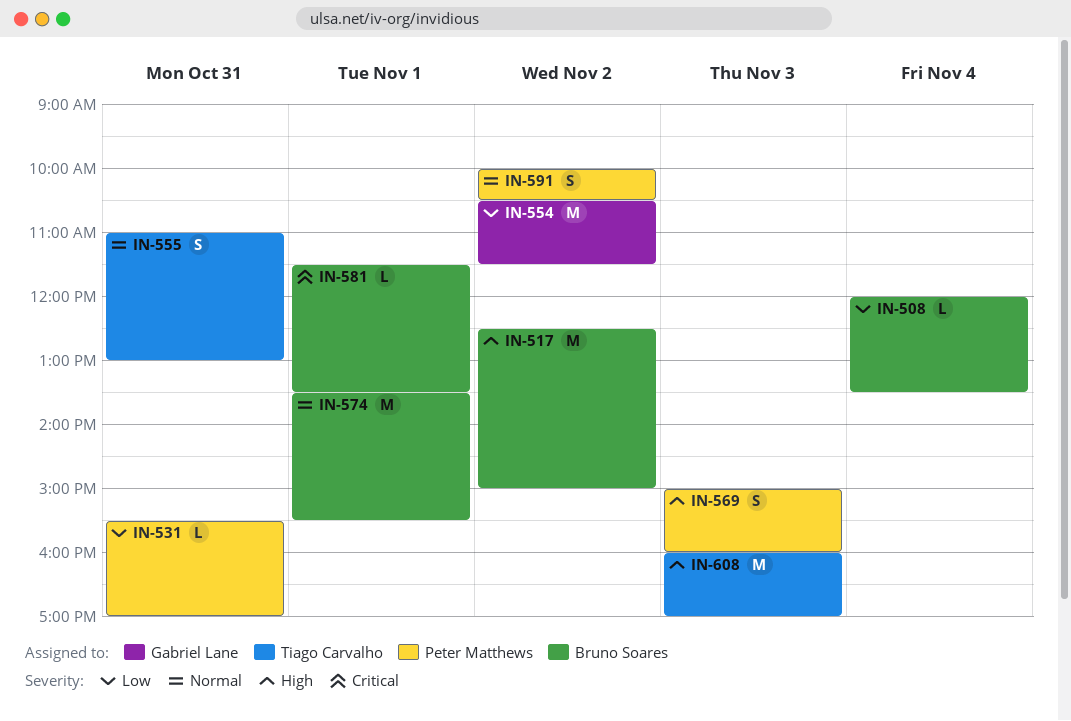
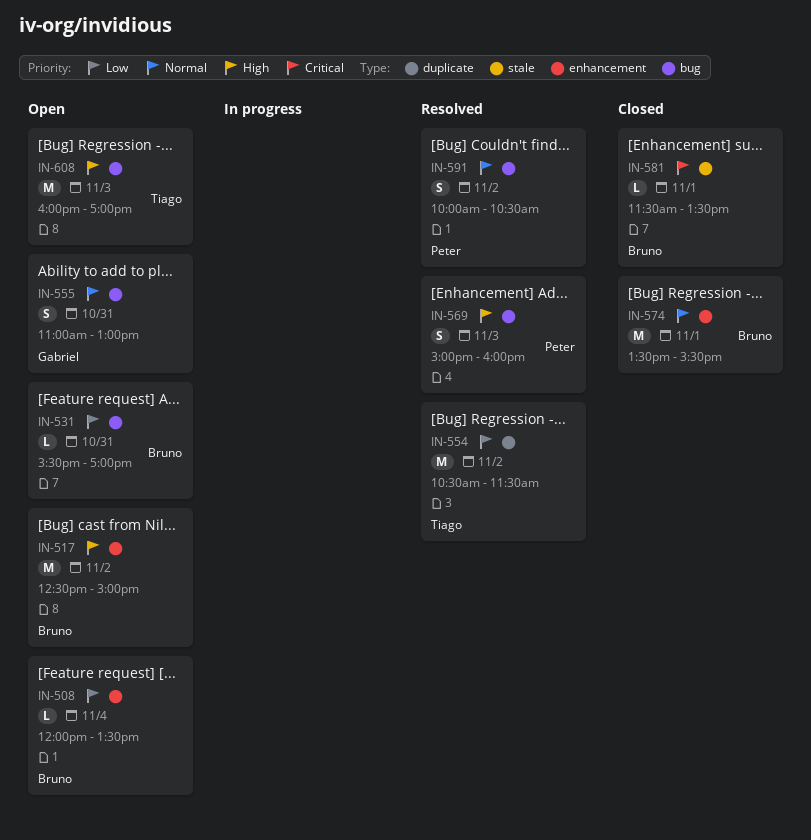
IN-531, owner: Peter Matthews -> Bruno Soares
IN-554, owner: Gabriel Lane -> Tiago Carvalho
IN-555, owner: Tiago Carvalho -> Gabriel Lane

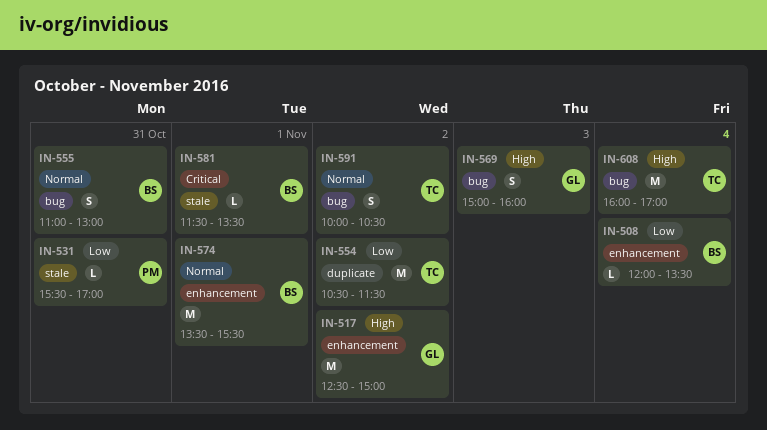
IN-517, owner: Bruno -> Gabriel
IN-531, owner: Bruno -> Peter
IN-531, label: bug -> stale
IN-555, owner: Gabriel -> Bruno
IN-569, owner: Peter -> Gabriel
IN-591, owner: Peter -> Tiago
IN-608, day: Nov 3 -> Nov 4

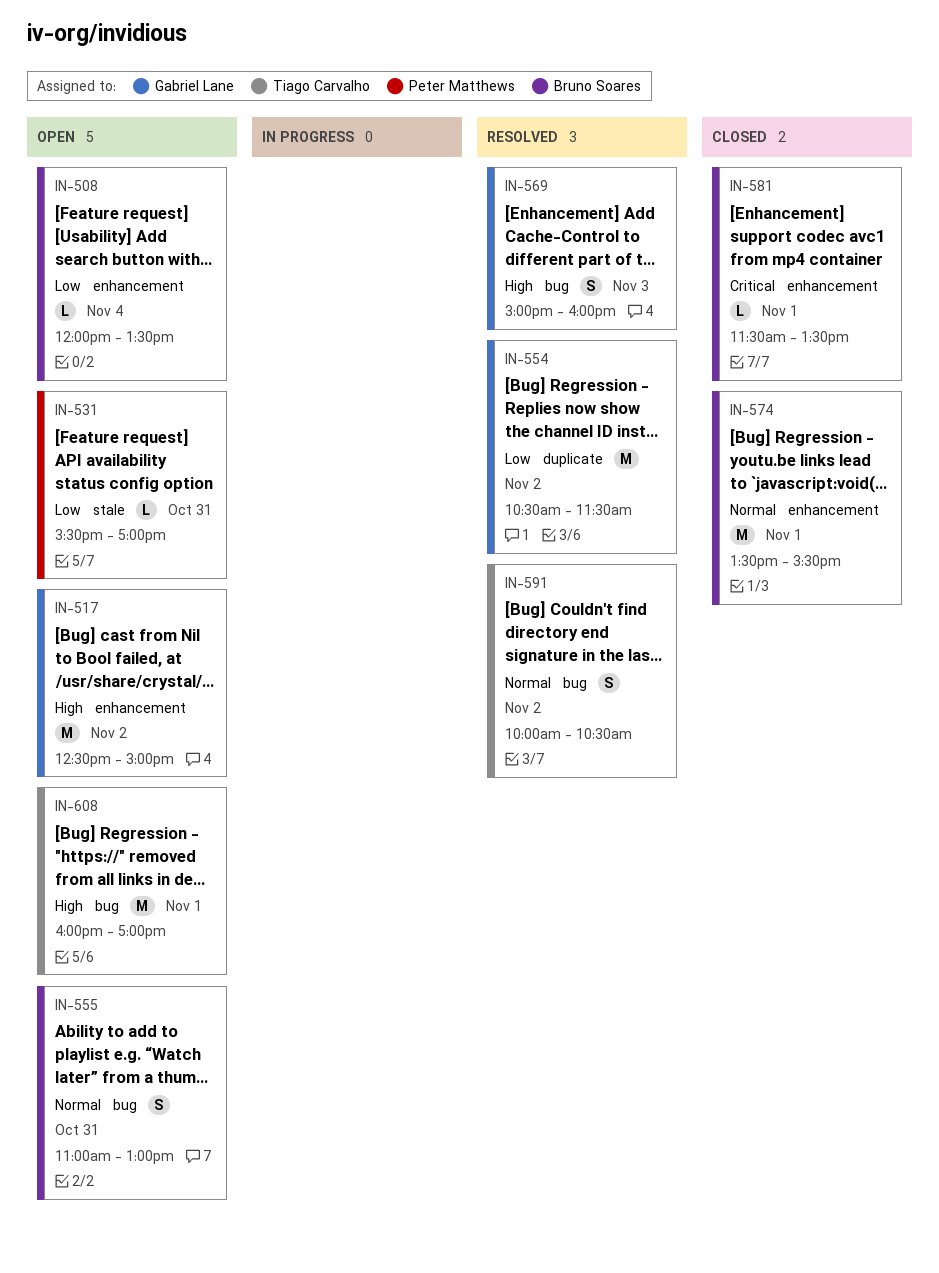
IN-554, owner: Tiago Carvalho -> Gabriel Lane
IN-581, label: stale -> enhancement
IN-608, day: Nov 4 -> Nov 1

